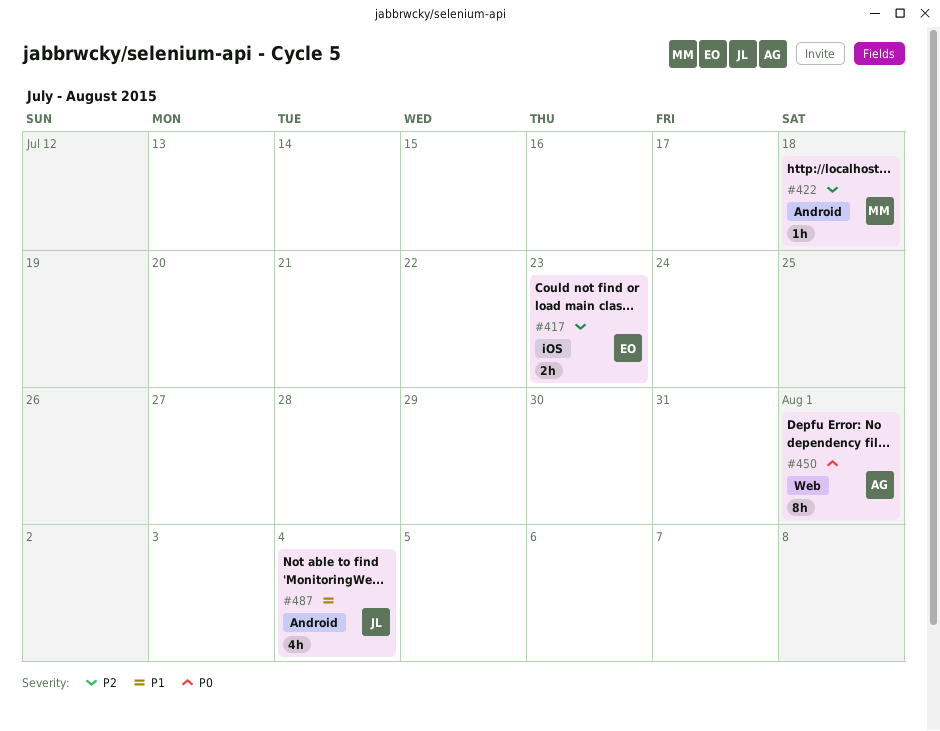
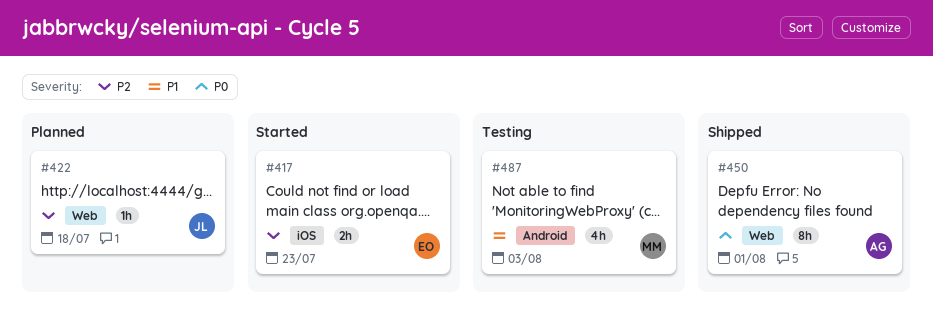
#422, owner: MM -> JL
#422, label: Android -> Web
#487, owner: JL -> MM
#487, due: Aug 4 -> Aug 3

